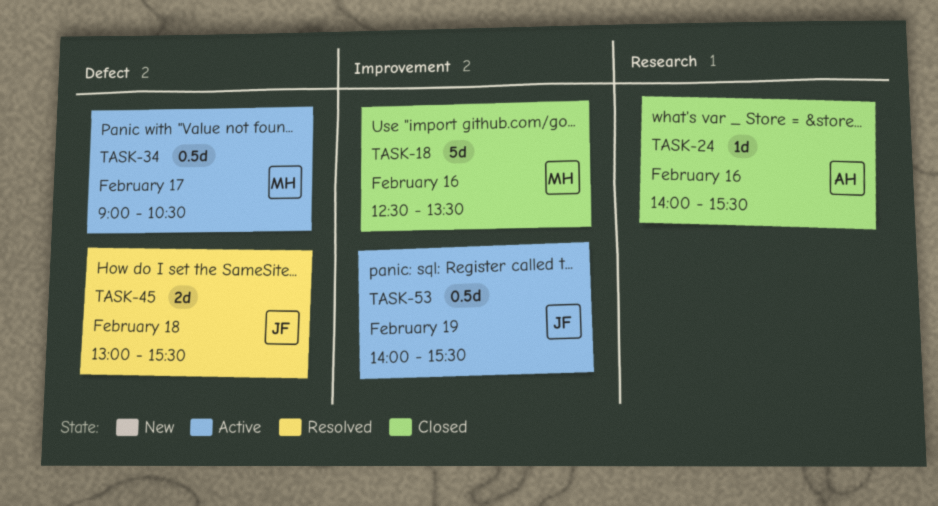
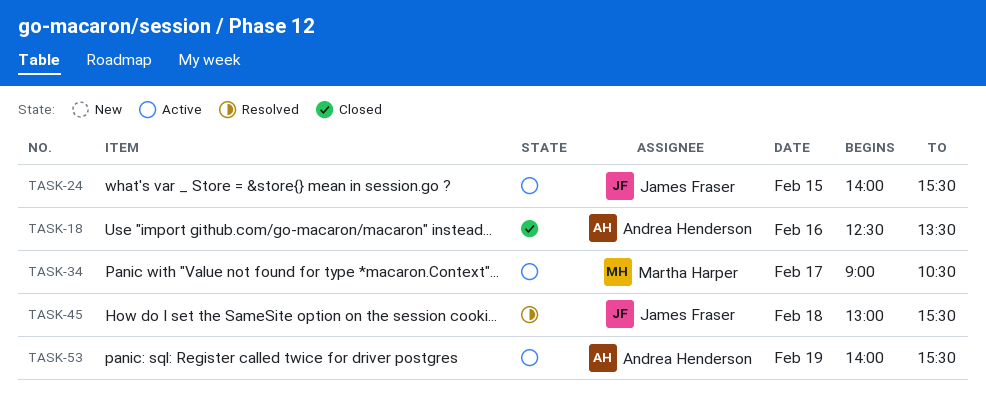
TASK-18, owner: Martha Harper -> Andrea Henderson
TASK-24, status: Closed -> Active
TASK-24, owner: Andrea Henderson -> James Fraser
TASK-24, day: Feb 16 -> Feb 15
TASK-53, owner: James Fraser -> Andrea Henderson

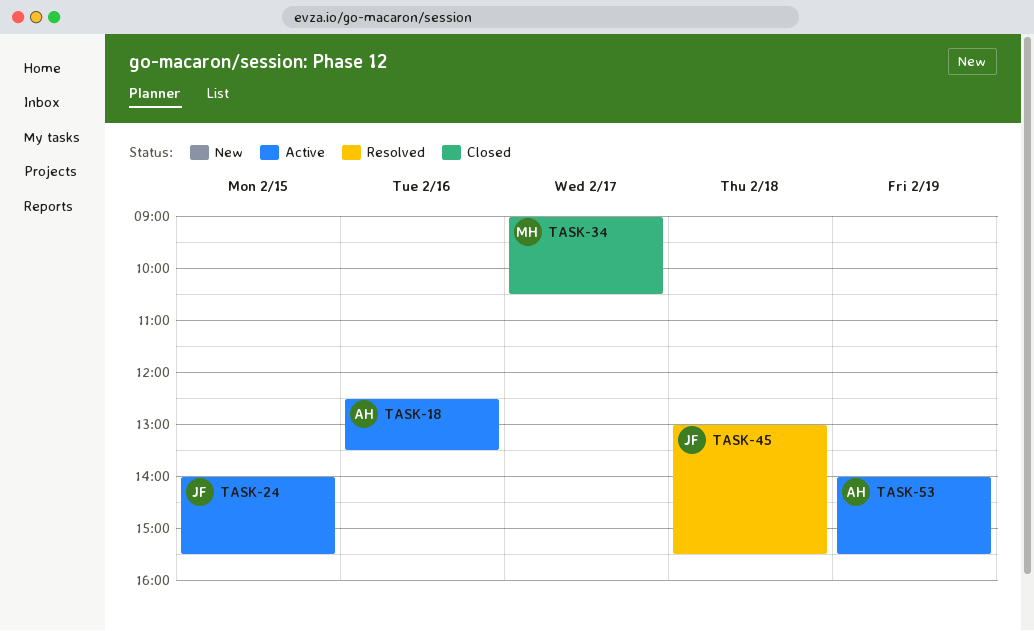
TASK-18, status: Closed -> Active
TASK-34, status: Active -> Closed

